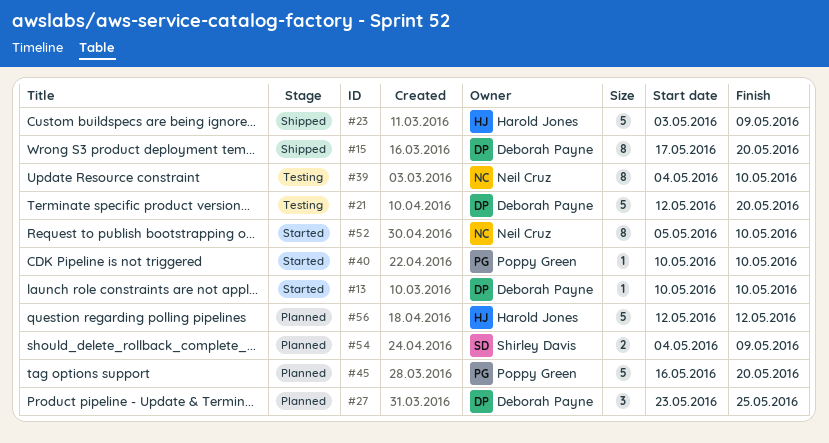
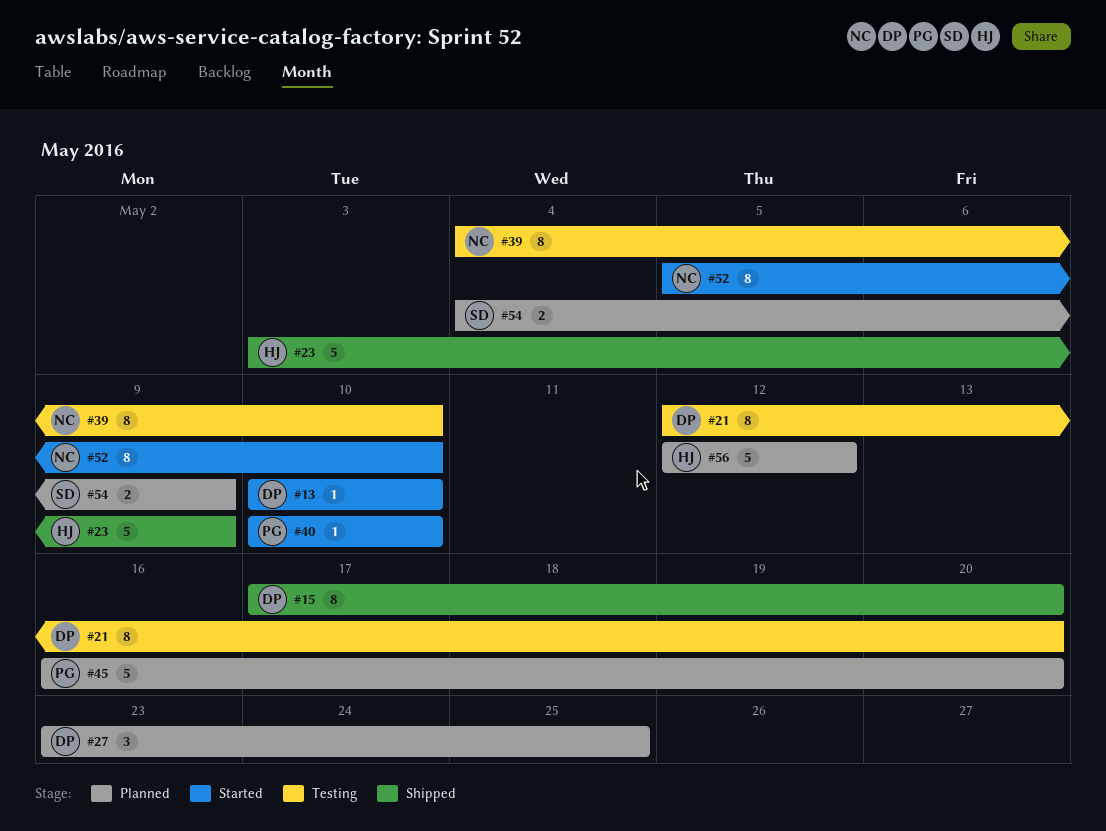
#21, estimate: 5 -> 8

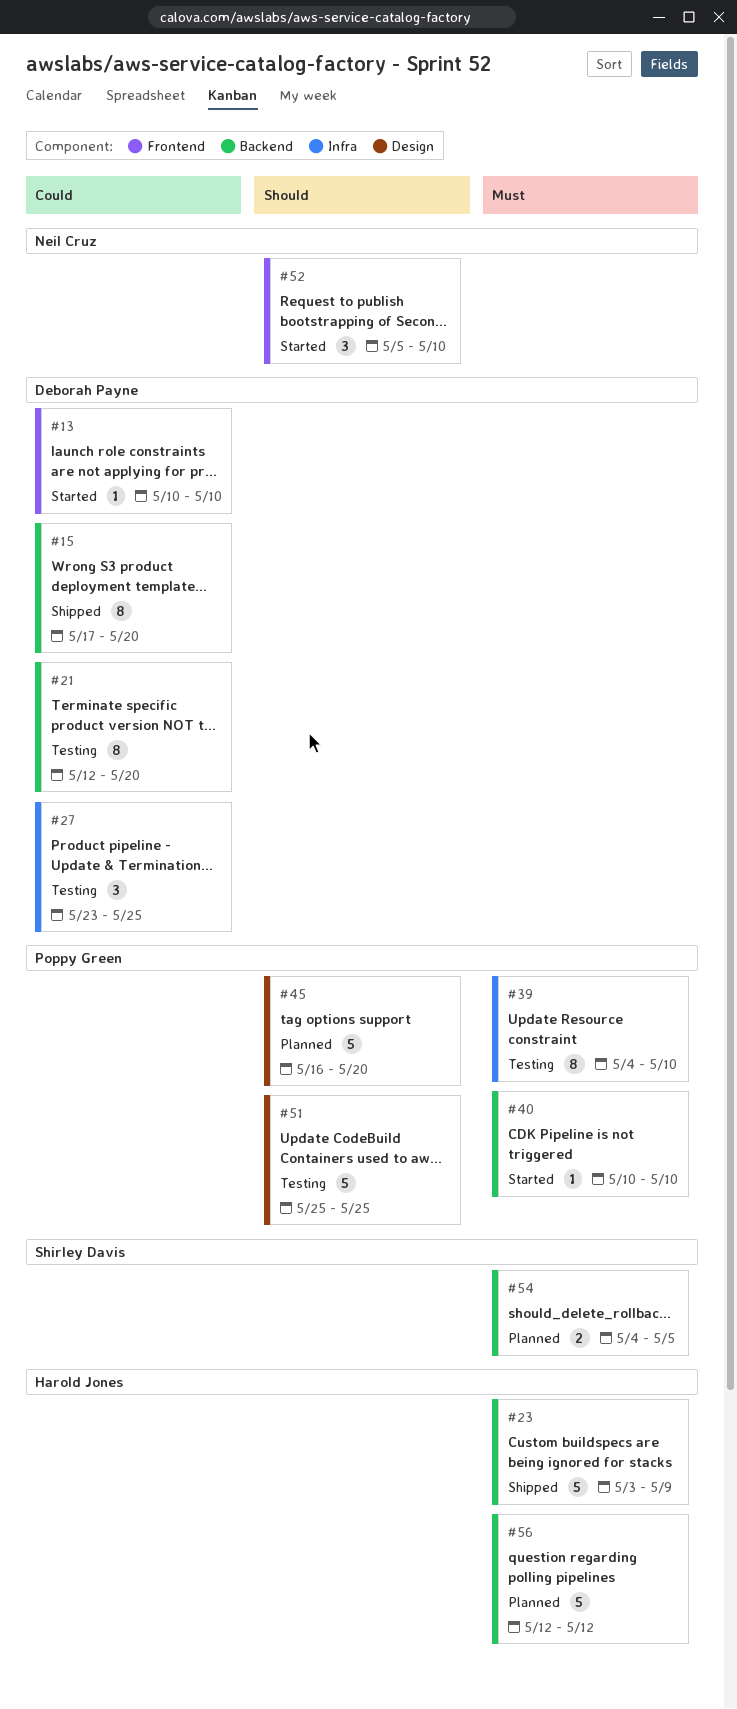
#27, status: Planned -> Testing
#39, owner: Neil Cruz -> Poppy Green
#51: none -> present
#52, estimate: 8 -> 3
#54, due: May 9 -> May 5

